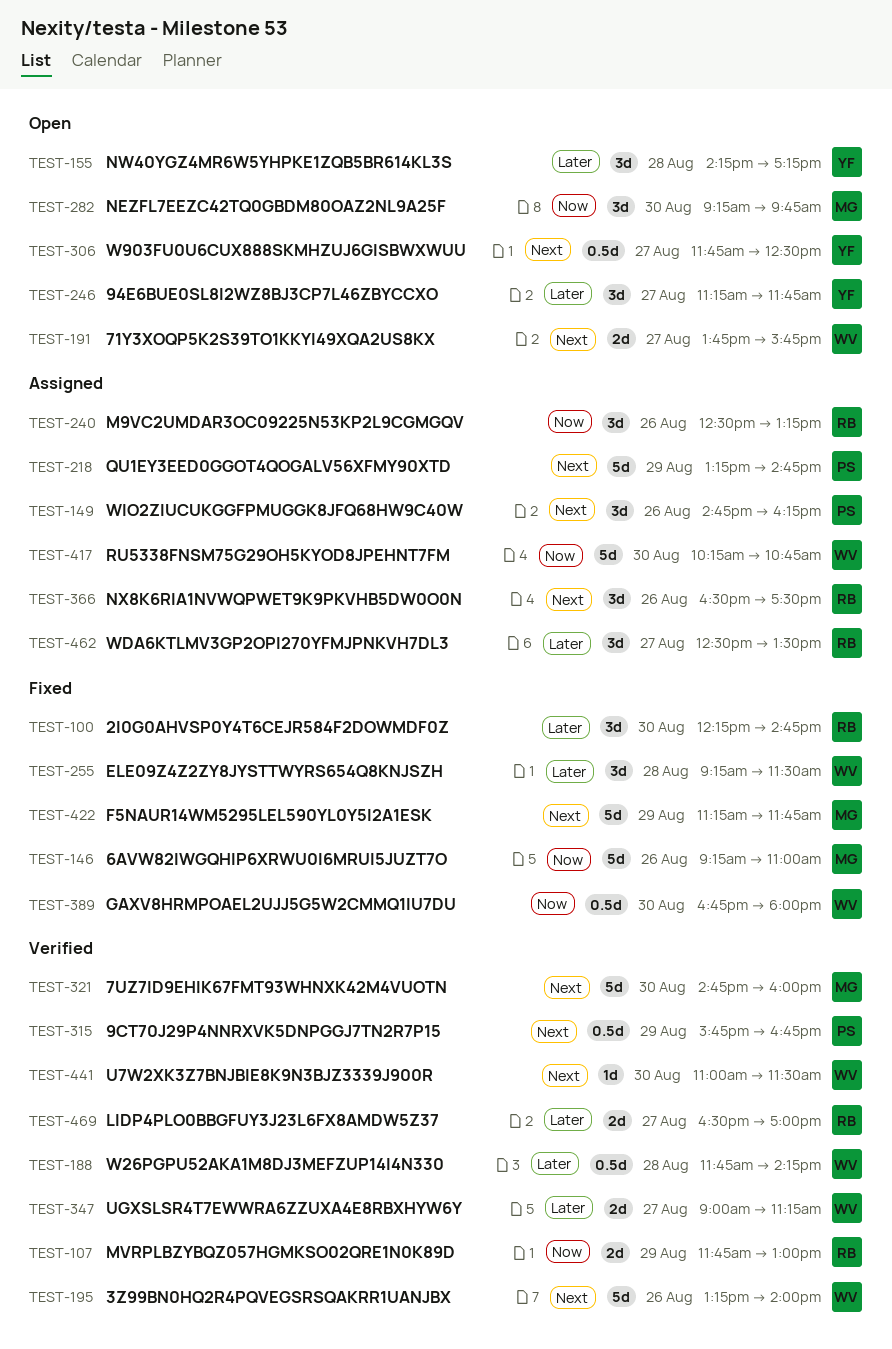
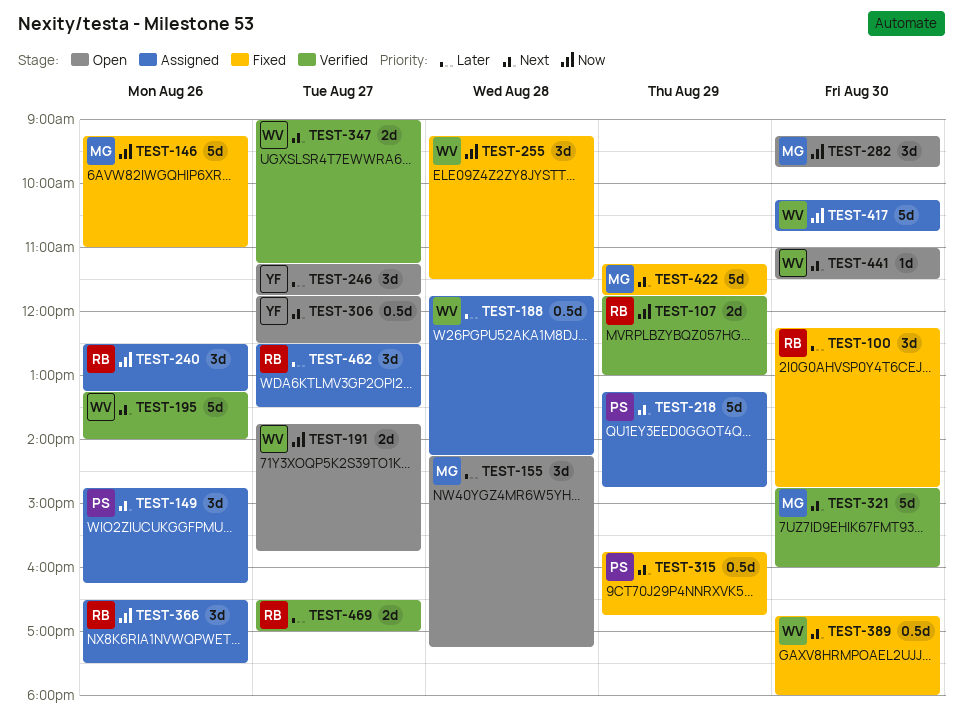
TEST-155, owner: YF -> MG
TEST-188, status: Verified -> Assigned
TEST-191, priority: Next -> Now
TEST-255, priority: Later -> Now
TEST-315, status: Verified -> Fixed
TEST-347, priority: Later -> Next
TEST-366, priority: Next -> Now
TEST-389, priority: Now -> Next
TEST-441, status: Verified -> Open

